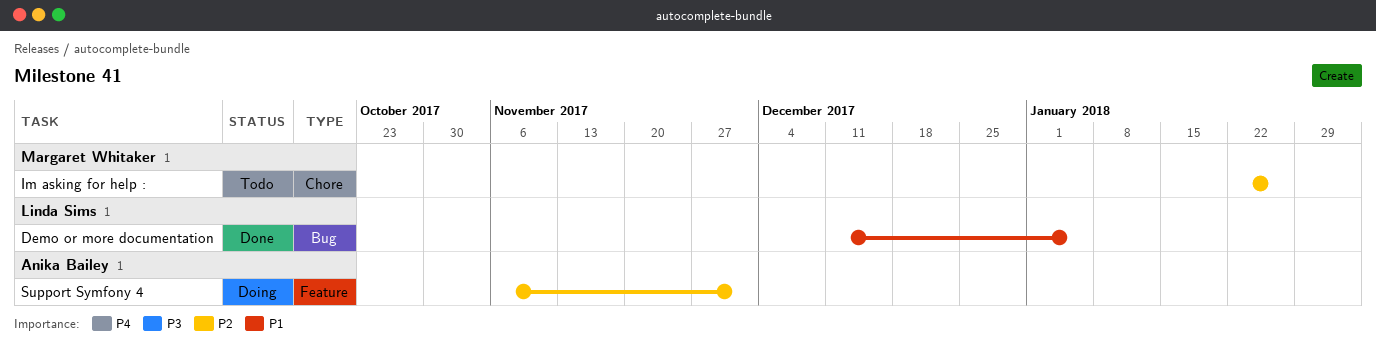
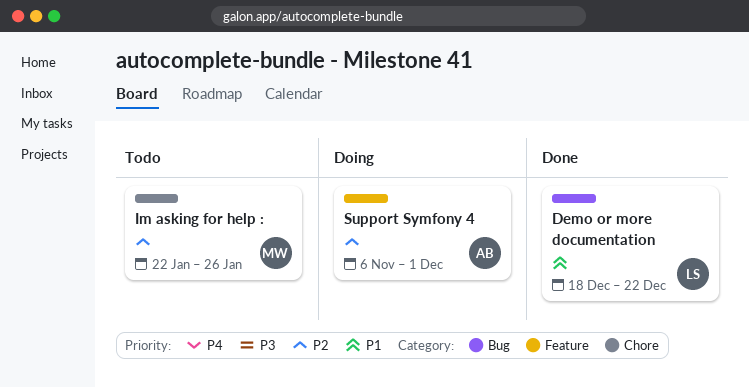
Demo or more documentation, start: Dec 11 -> Dec 18
Demo or more documentation, due: Jan 5 -> Dec 22

